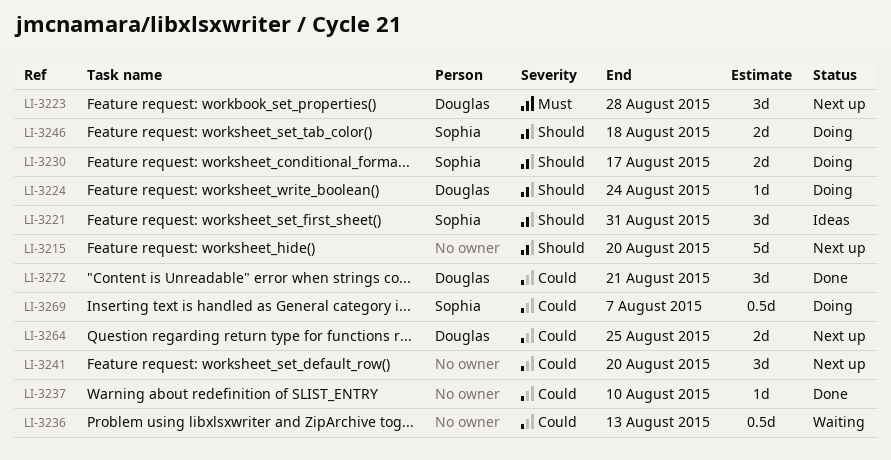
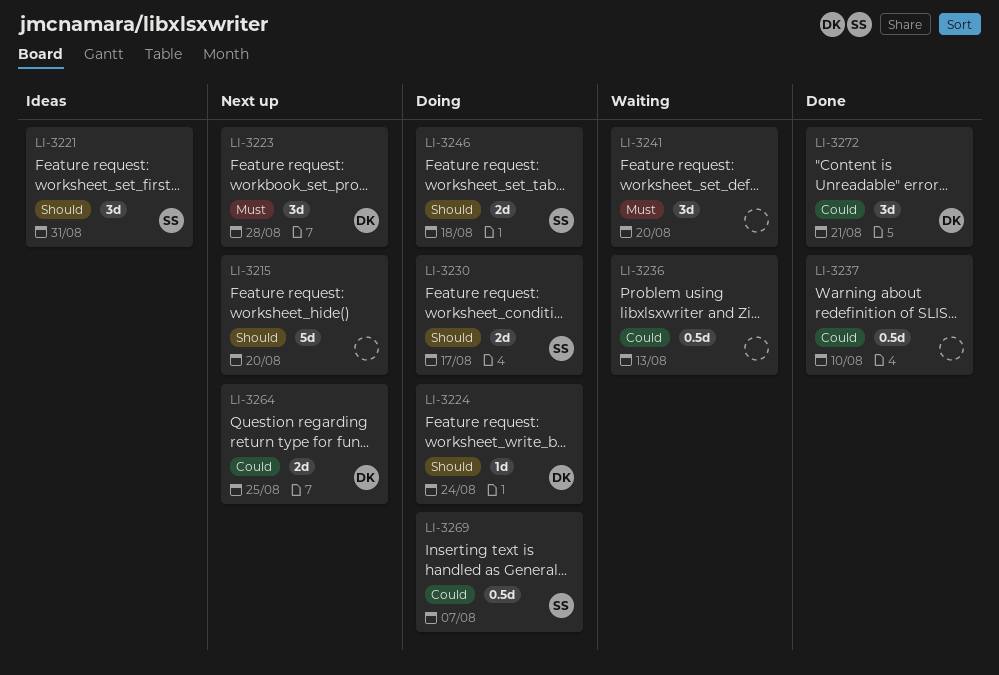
LI-3237, estimate: 1d -> 0.5d
LI-3241, status: Next up -> Waiting
LI-3241, priority: Could -> Must

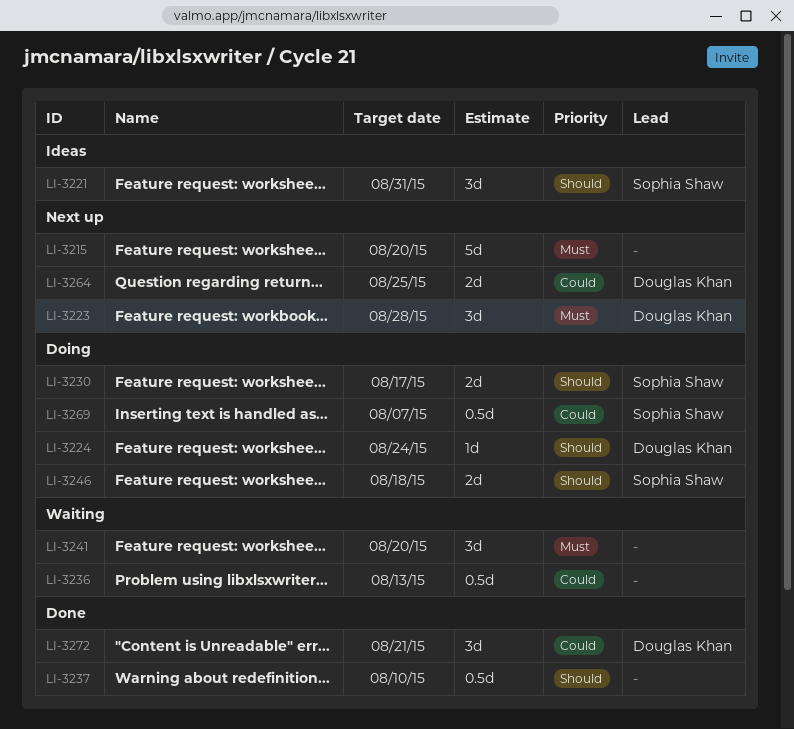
LI-3215, priority: Should -> Must
LI-3237, priority: Could -> Should

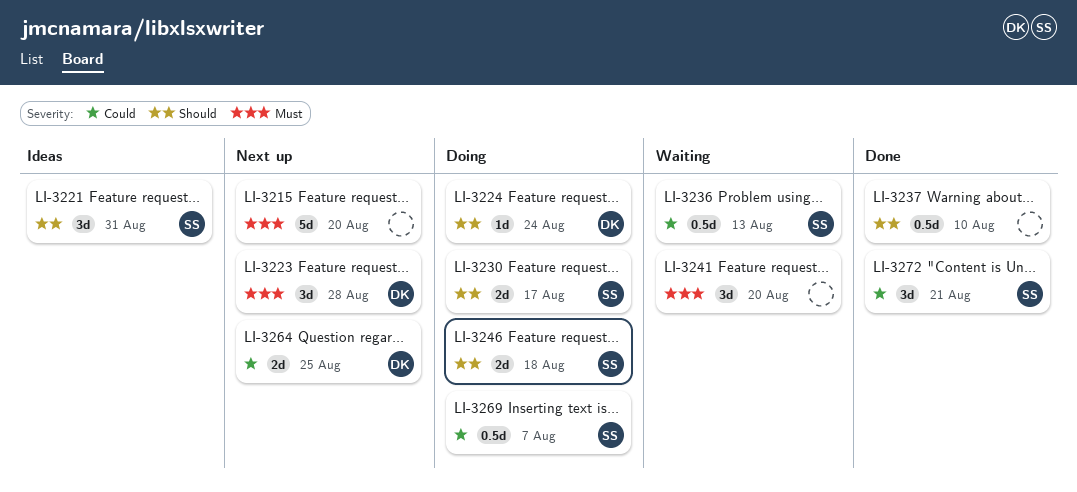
LI-3236, owner: none -> Sophia Shaw
LI-3272, owner: Douglas Khan -> Sophia Shaw

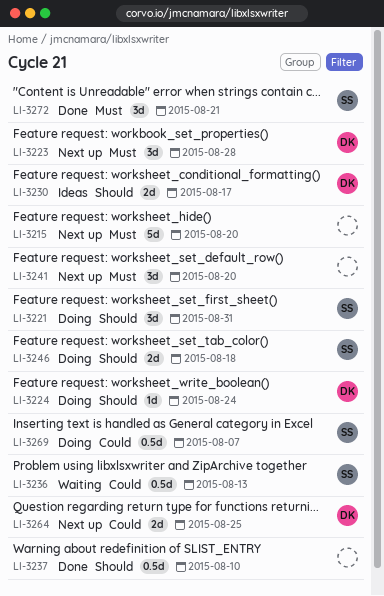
LI-3221, status: Ideas -> Doing
LI-3230, status: Doing -> Ideas
LI-3230, owner: SS -> DK
LI-3241, status: Waiting -> Next up
LI-3272, priority: Could -> Must

